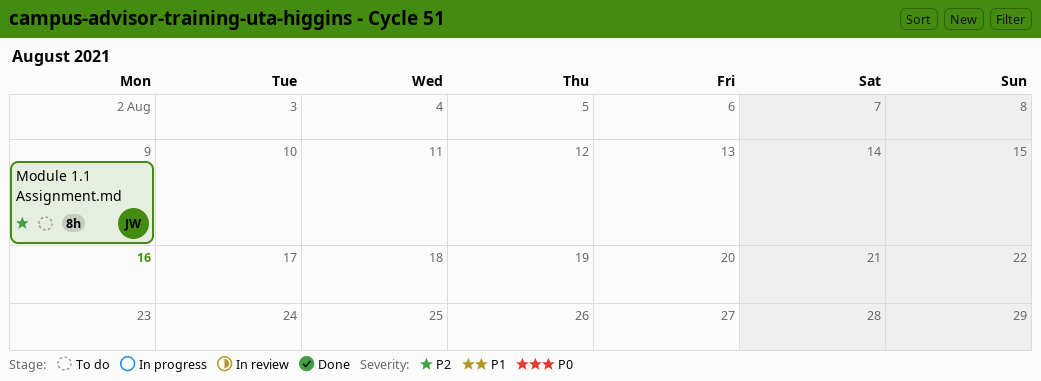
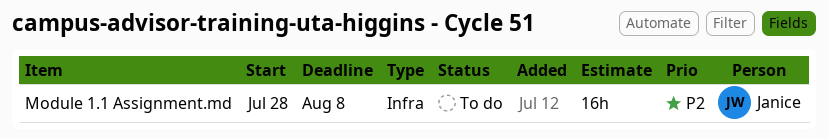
Module 1.1 Assignment.md, estimate: 8h -> 16h
Module 1.1 Assignment.md, due: Aug 9 -> Aug 8

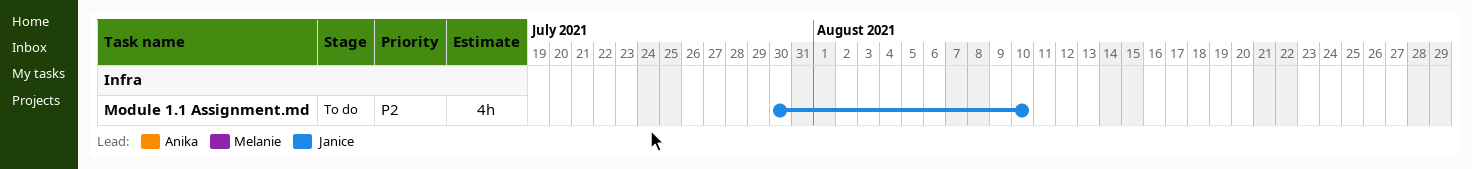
Module 1.1 Assignment.md, estimate: 16h -> 4h
Module 1.1 Assignment.md, start: Jul 28 -> Jul 30
Module 1.1 Assignment.md, due: Aug 8 -> Aug 10

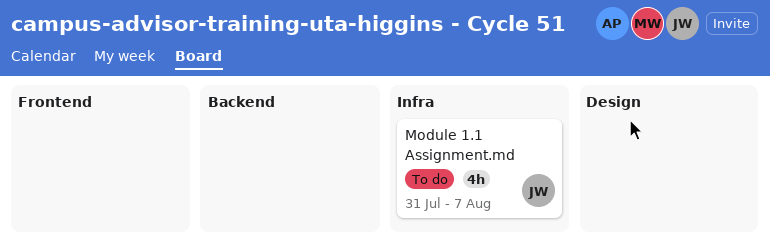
Module 1.1 Assignment.md, start: Jul 30 -> Jul 31
Module 1.1 Assignment.md, due: Aug 10 -> Aug 7

